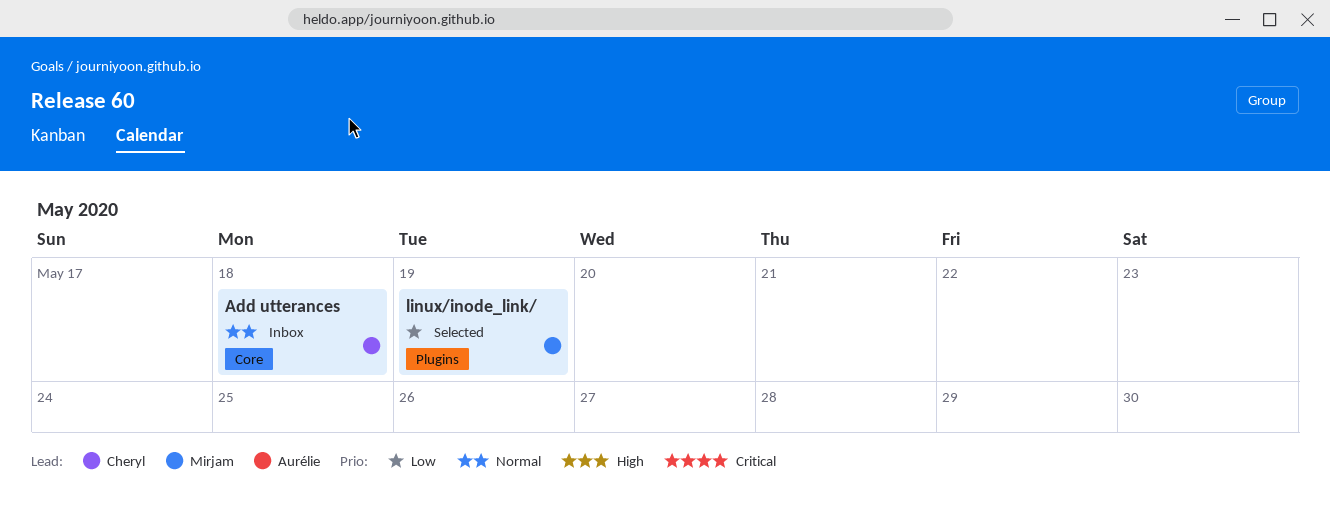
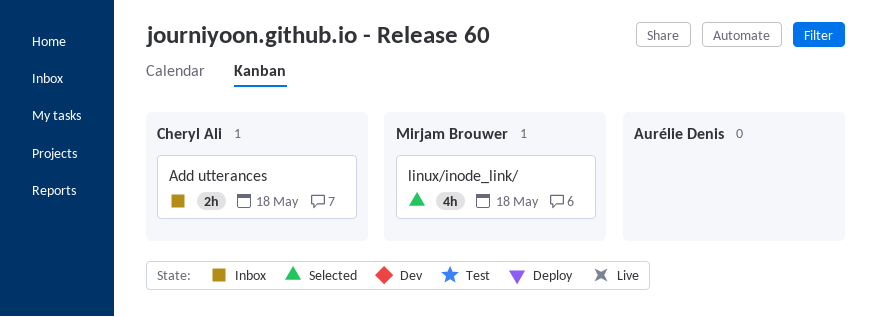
linux/inode_link/, due: May 19 -> May 18

